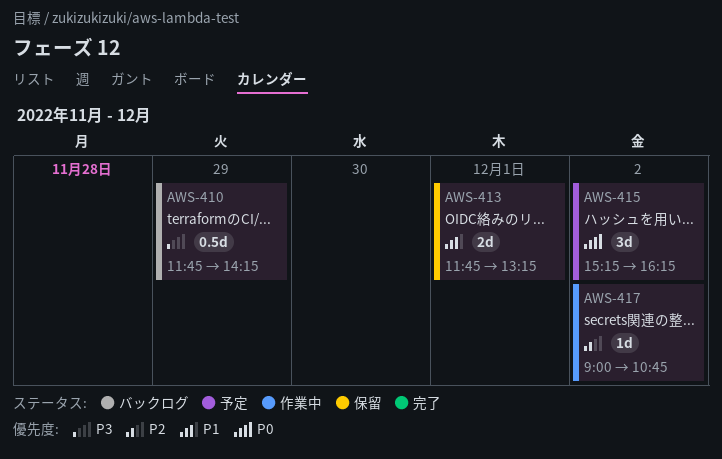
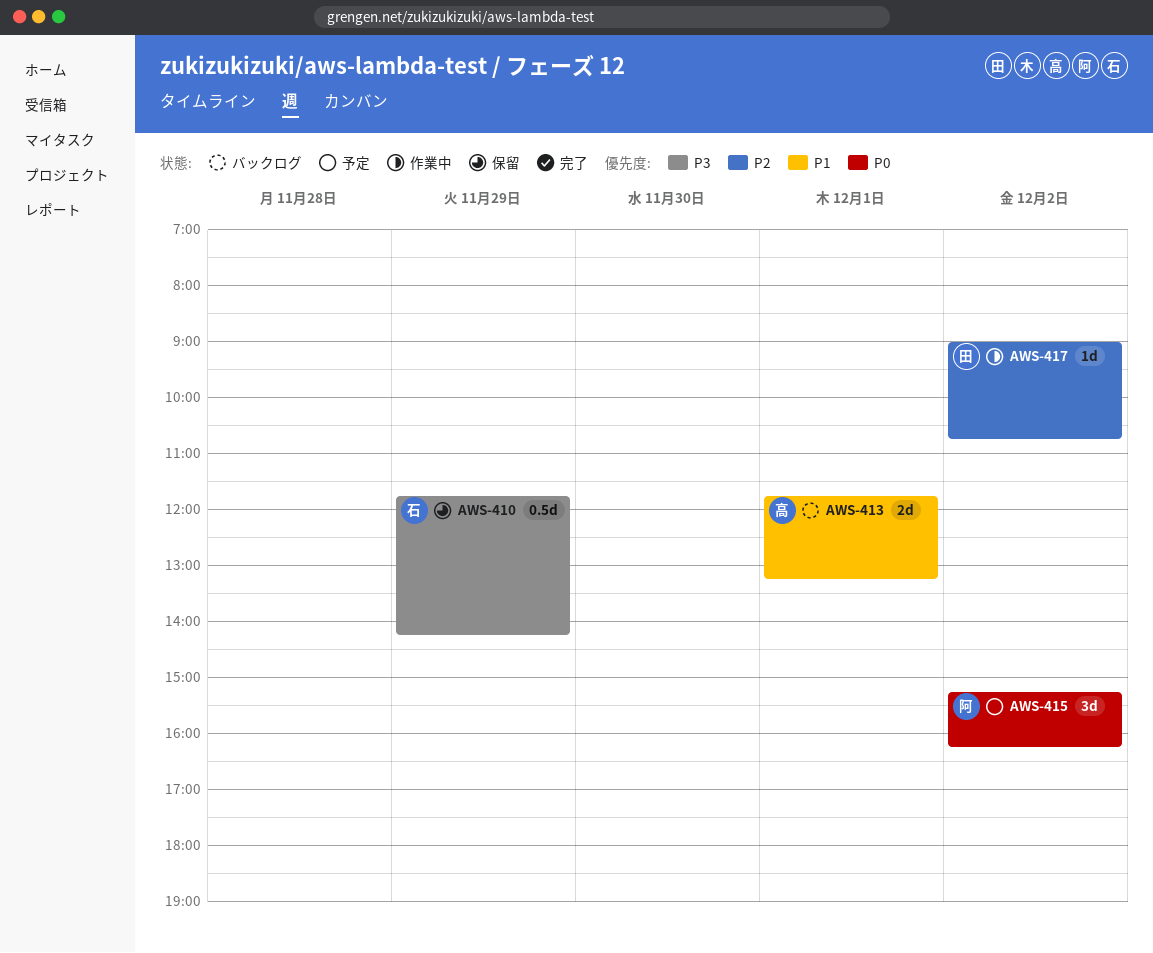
AWS-410, status: バックログ -> 保留
AWS-413, status: 保留 -> バックログ

